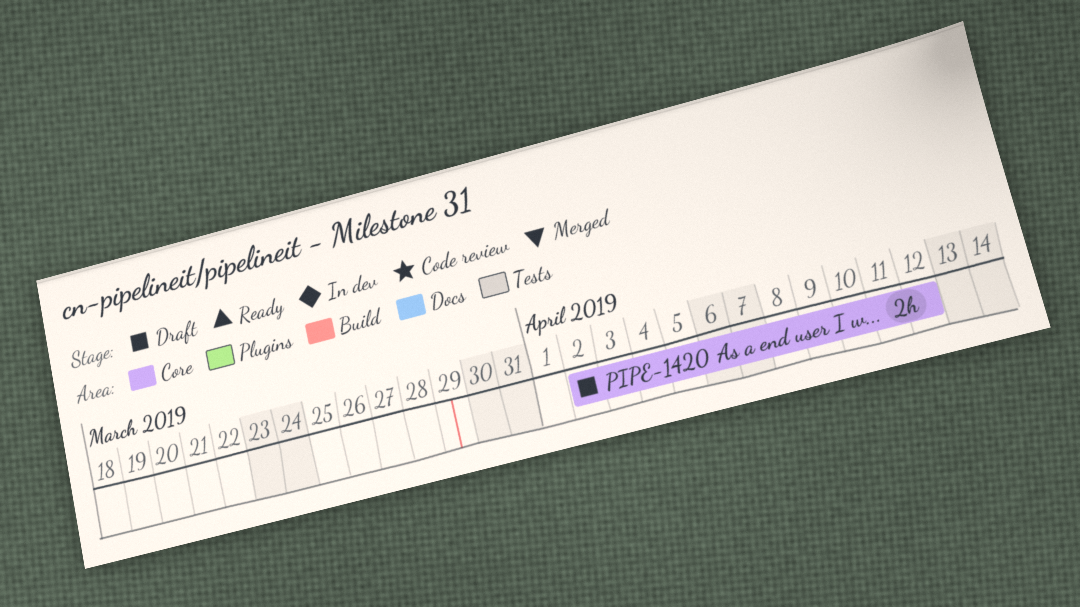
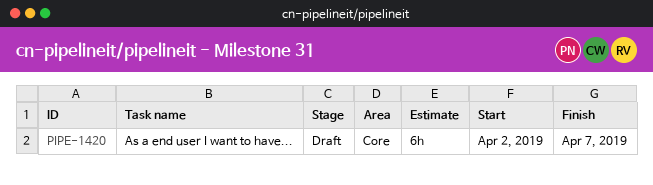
PIPE-1420, estimate: 2h -> 6h
PIPE-1420, due: Apr 12 -> Apr 7

